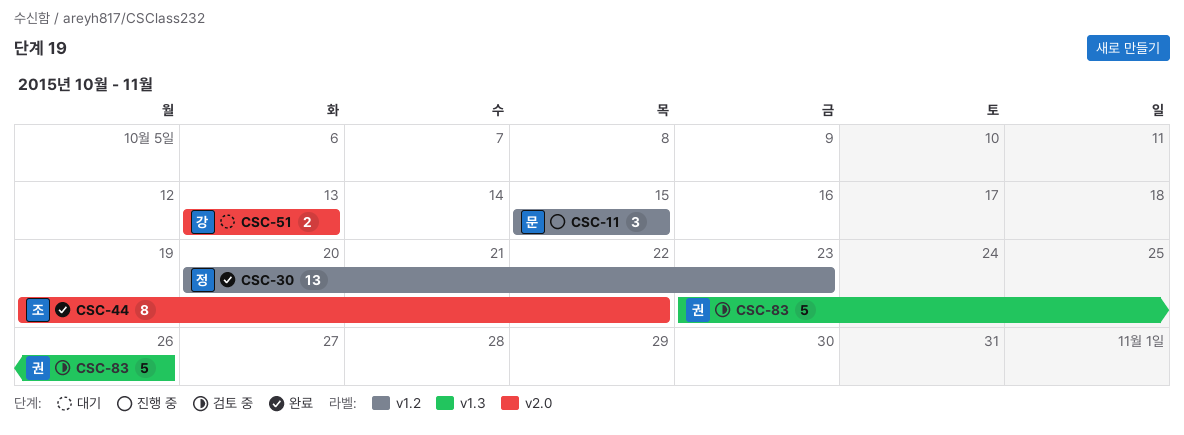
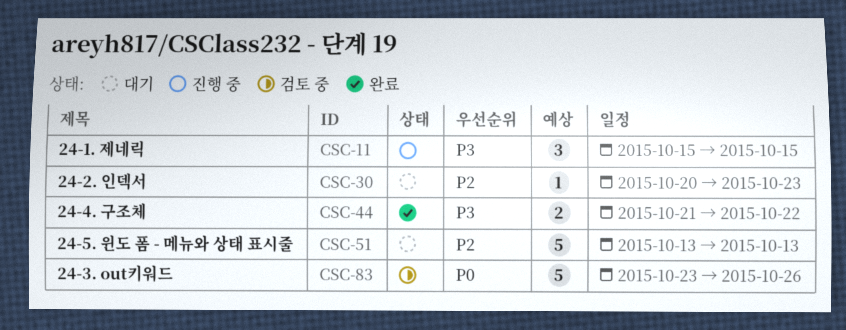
CSC-30, status: 완료 -> 대기
CSC-30, estimate: 13 -> 1
CSC-44, estimate: 8 -> 2
CSC-44, start: Oct 19 -> Oct 21
CSC-51, estimate: 2 -> 5

